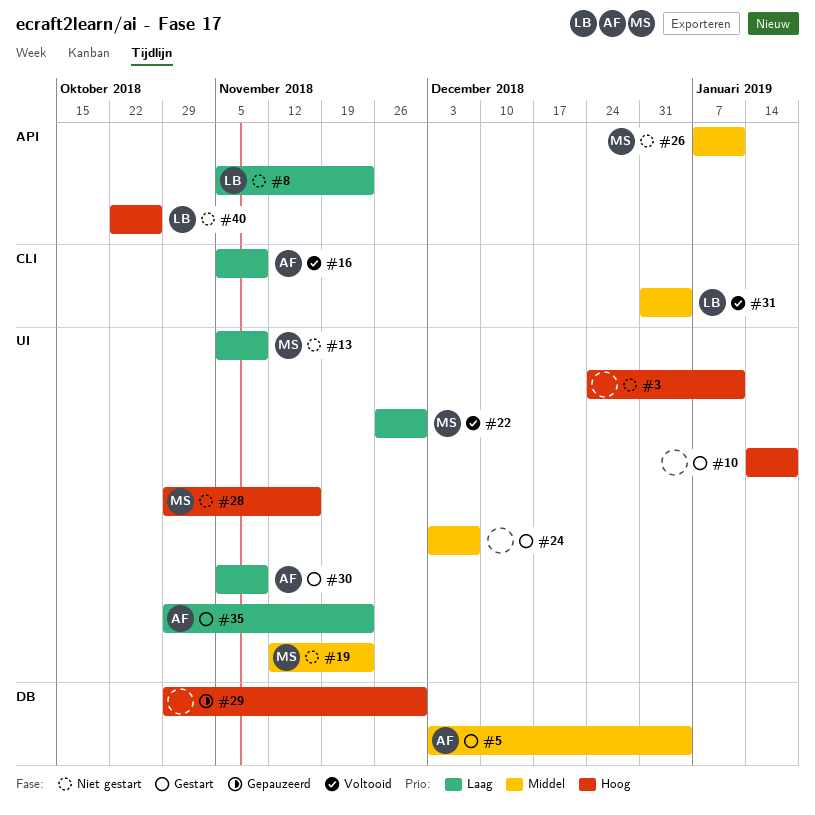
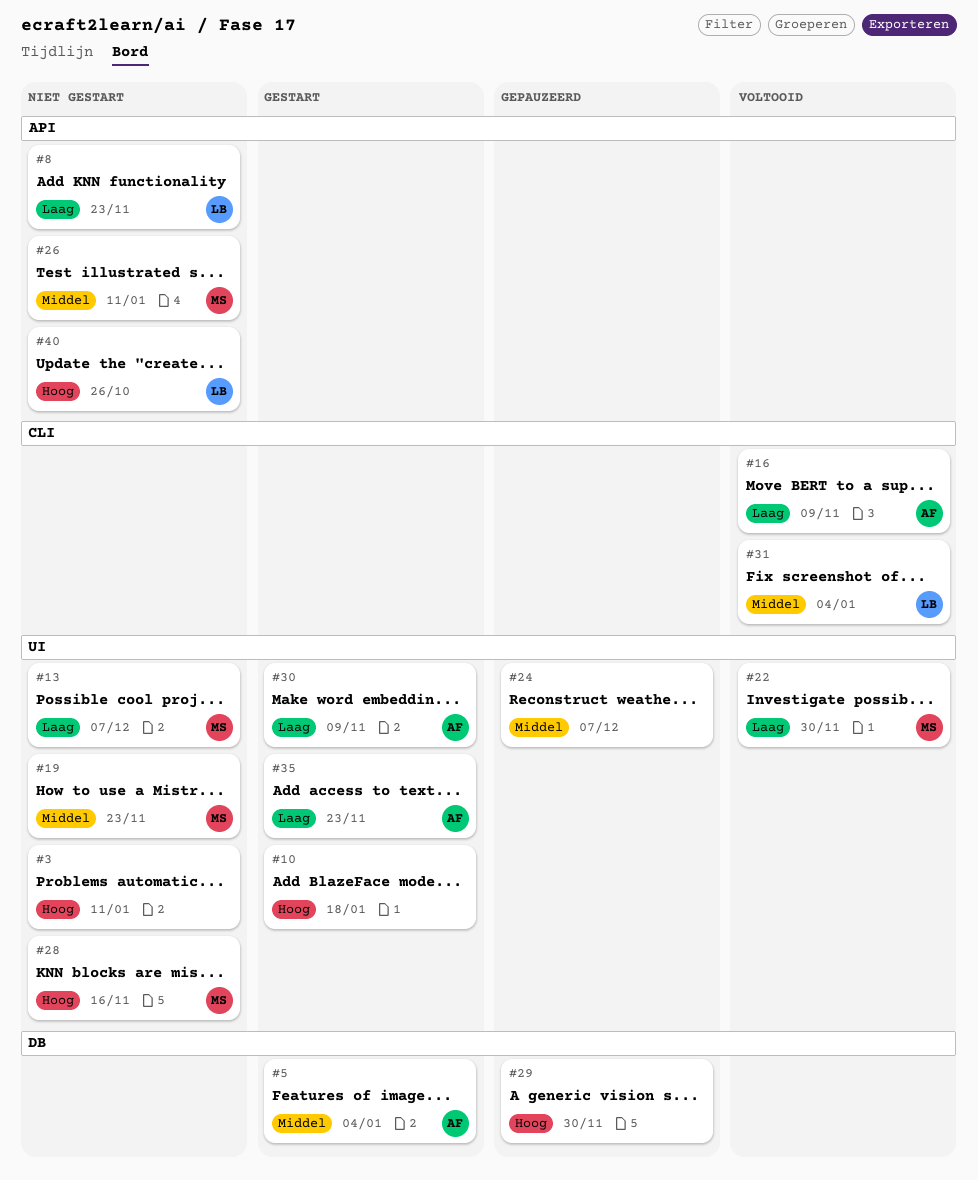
#13, due: Nov 9 -> Dec 7
#24, status: Gestart -> Gepauzeerd

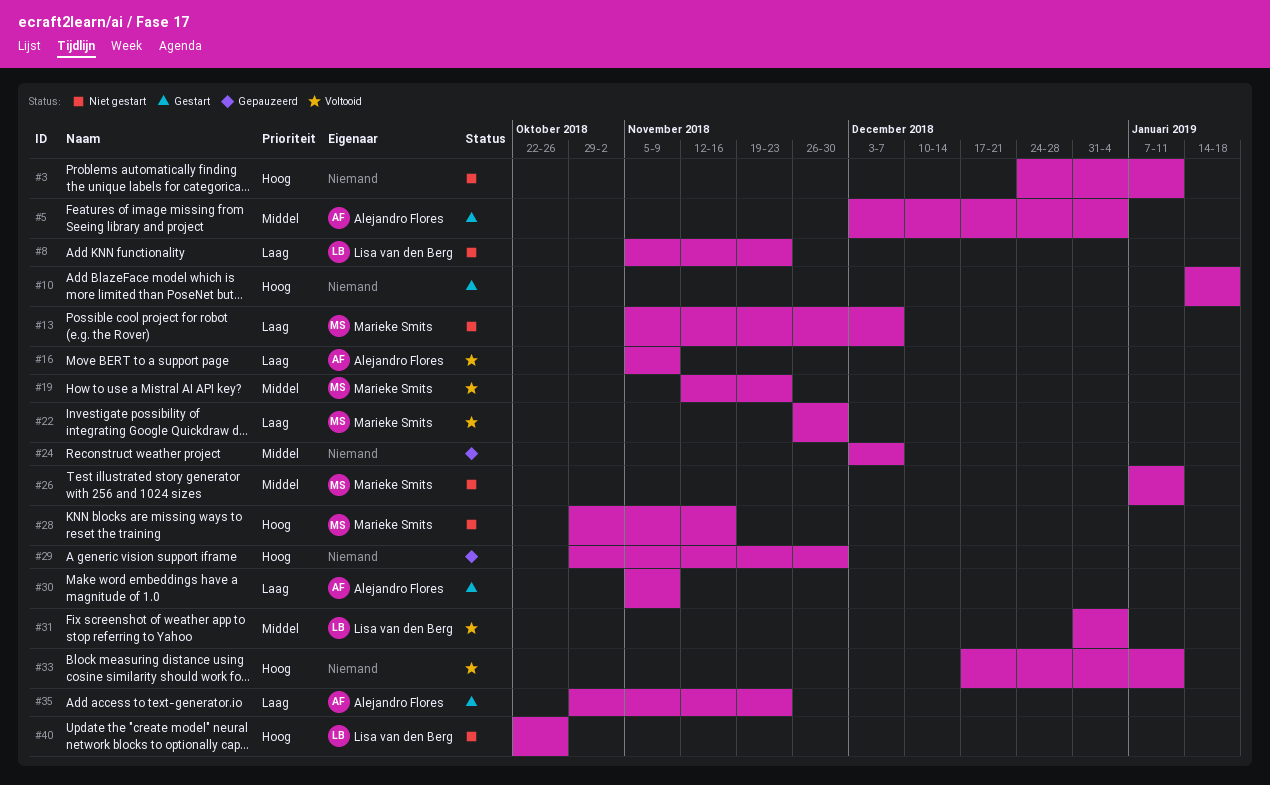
#19, status: Niet gestart -> Voltooid
#33: none -> present

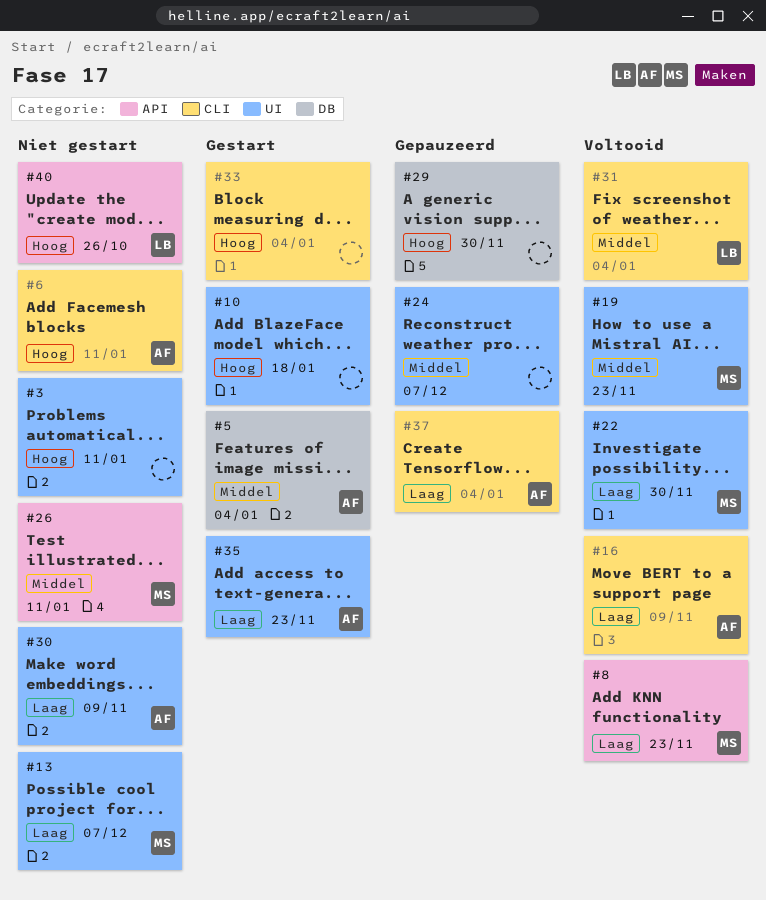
#6: none -> present
#8, status: Niet gestart -> Voltooid
#8, owner: Lisa van den Berg -> Marieke Smits
#28: present -> none
#30, status: Gestart -> Niet gestart
#33, status: Voltooid -> Gestart
#33, due: Jan 11 -> Jan 4
#37: none -> present

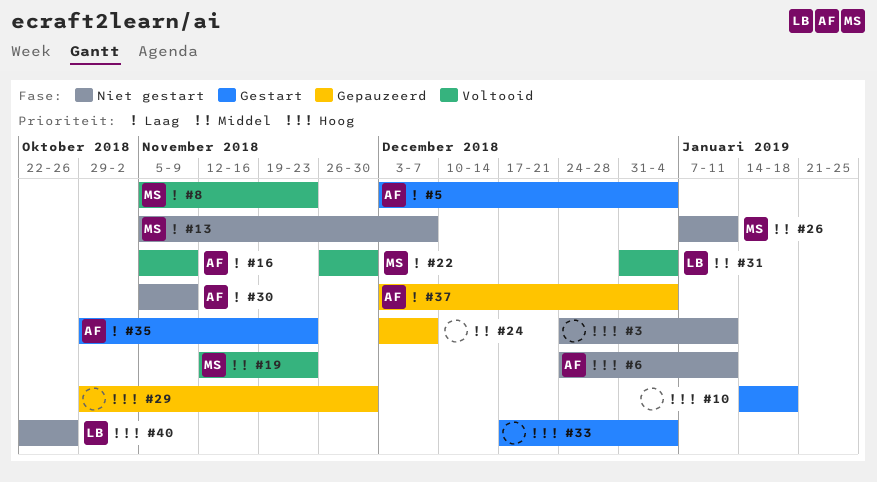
#5, priority: Middel -> Laag

